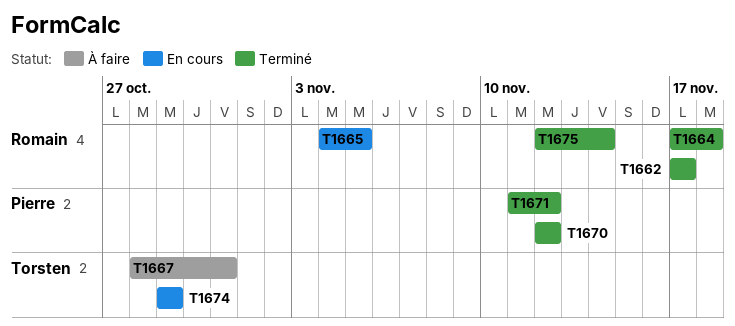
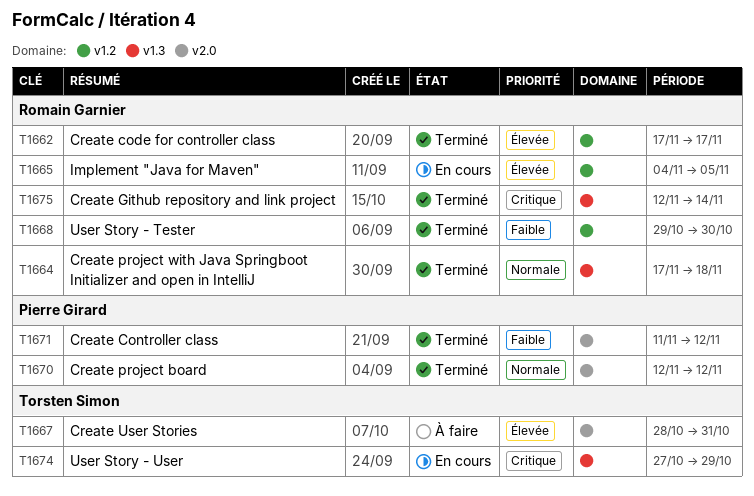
T1668: none -> present
T1674, start: Oct 29 -> Oct 27

